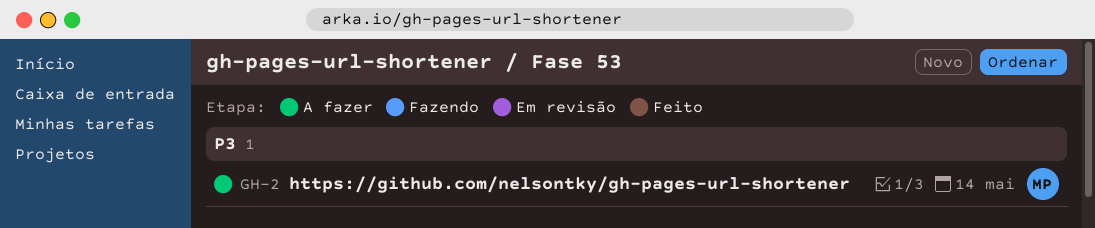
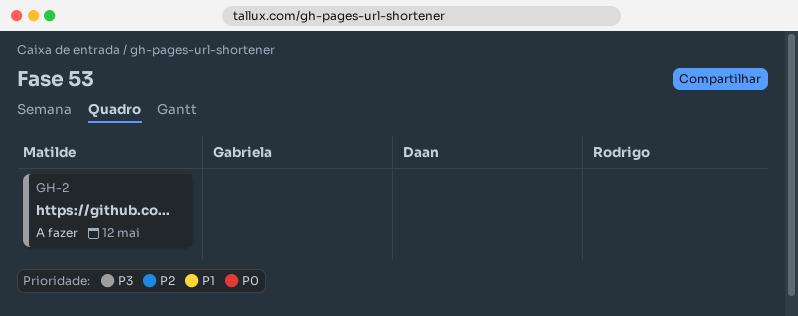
GH-2, due: May 14 -> May 12

